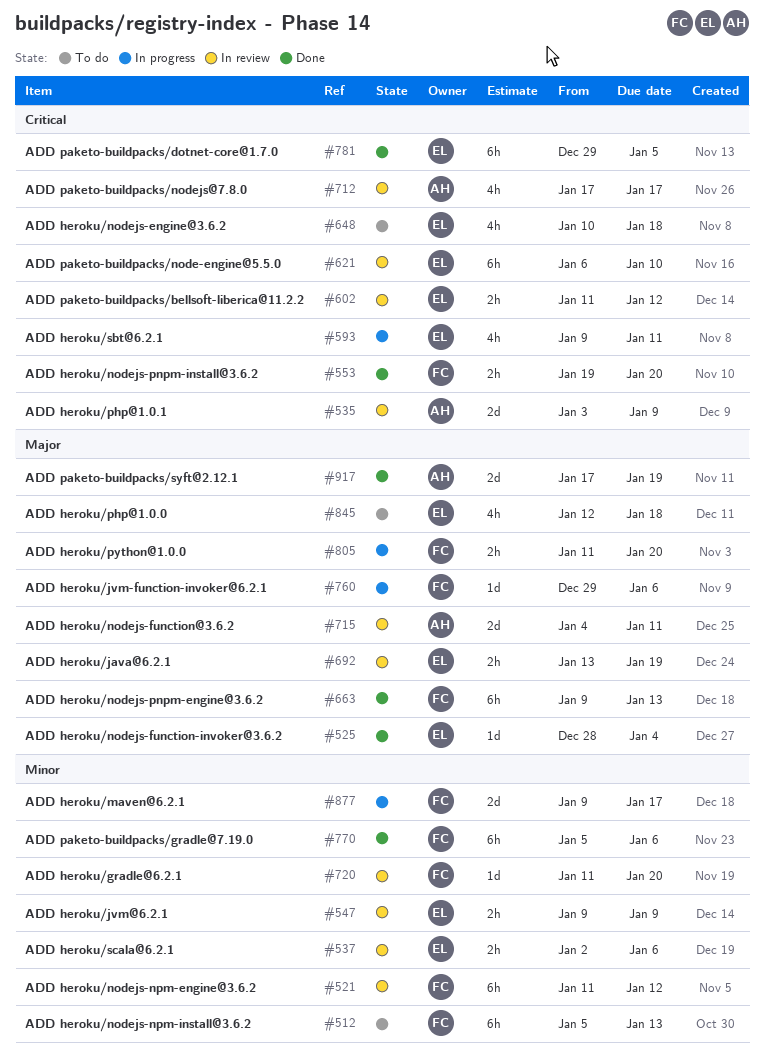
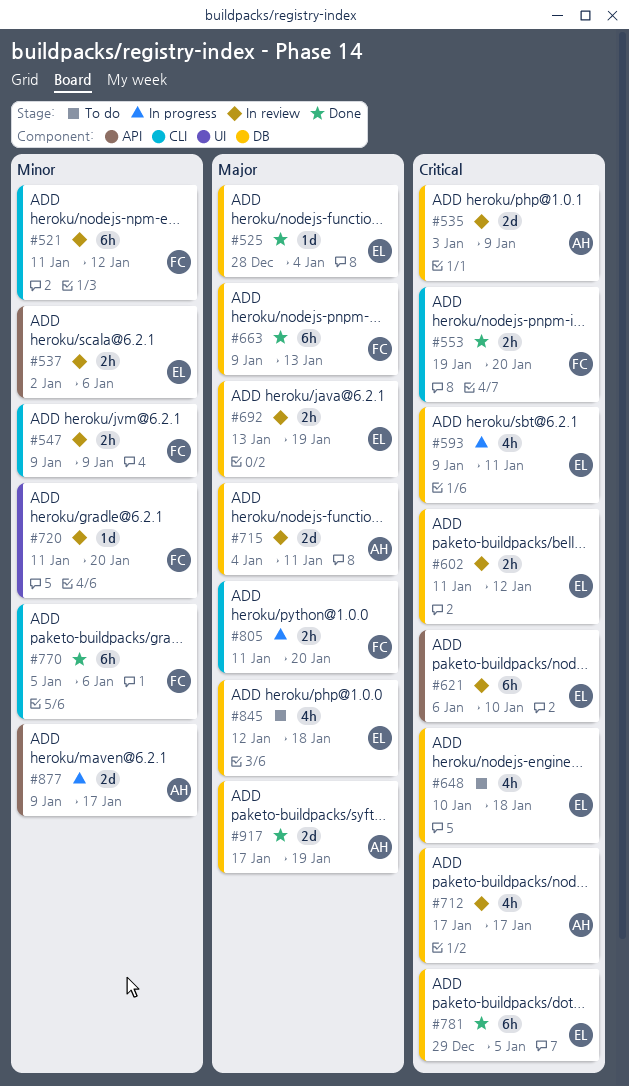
#512: present -> none
#547, owner: EL -> FC
#760: present -> none
#877, owner: FC -> AH

